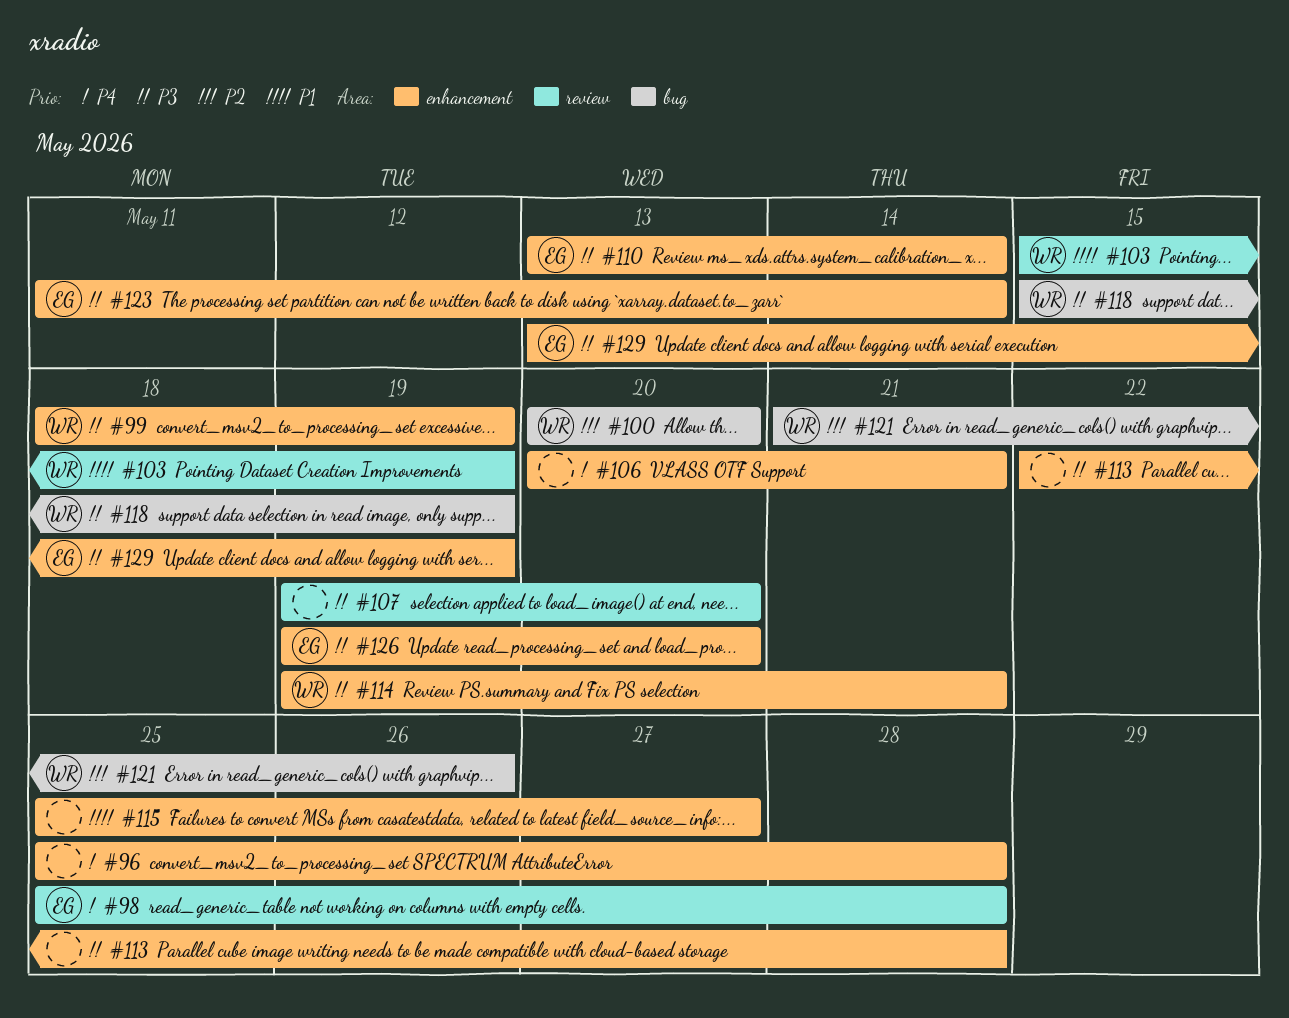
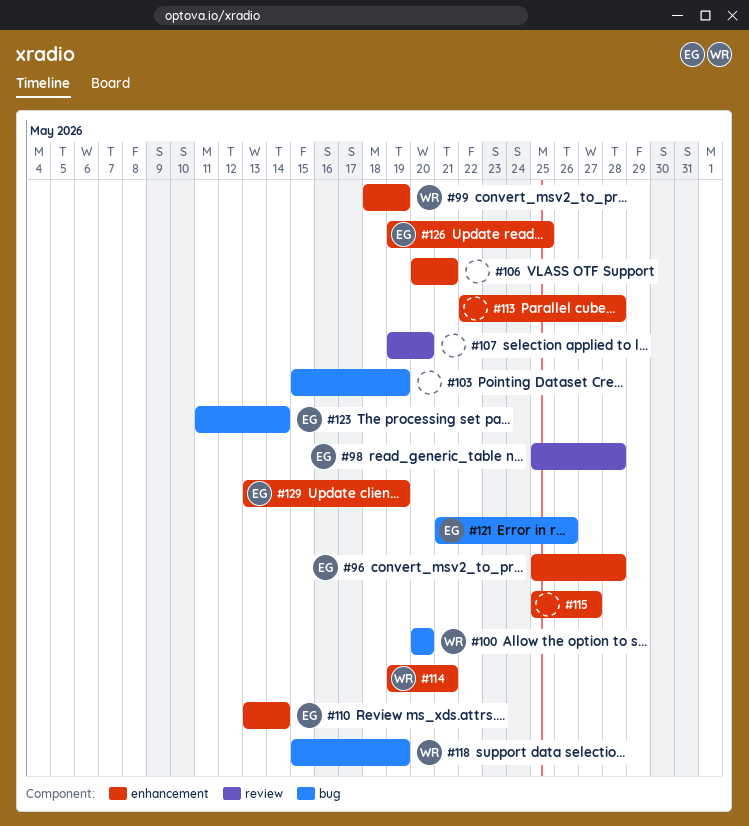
#96, owner: none -> EG
#103, owner: WR -> none
#103, label: review -> bug
#121, owner: WR -> EG
#123, label: enhancement -> bug
#126, due: May 20 -> May 25

